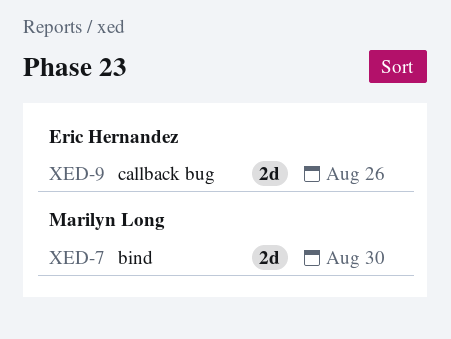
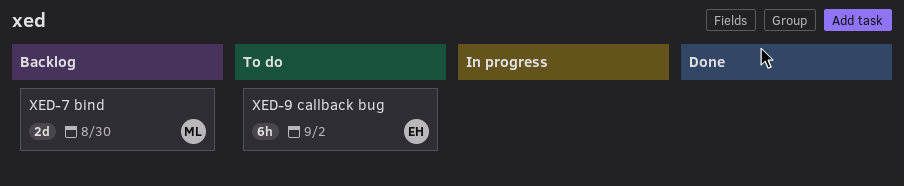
XED-9, estimate: 2d -> 6h
XED-9, due: Aug 26 -> Sep 2

